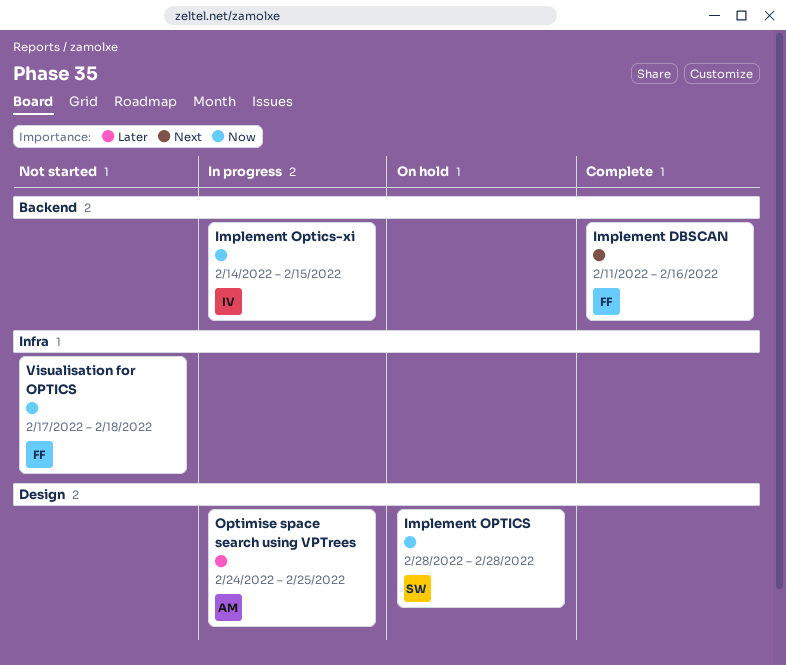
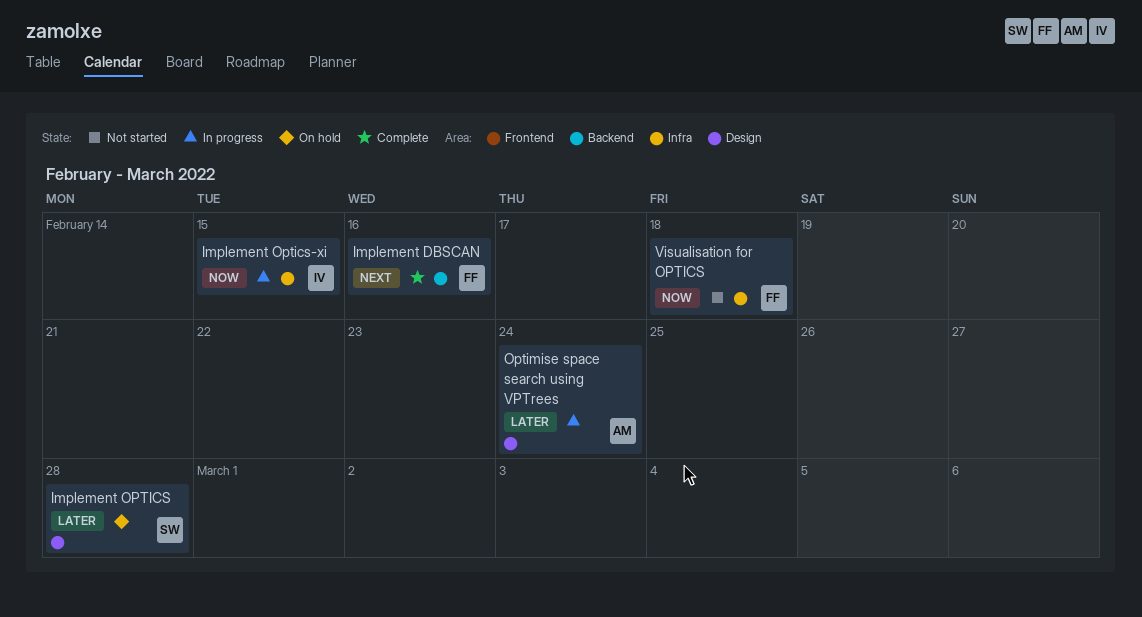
Implement OPTICS, priority: Now -> Later
Implement Optics-xi, label: Backend -> Infra
Optimise space search using VPTrees, due: Feb 25 -> Feb 24

